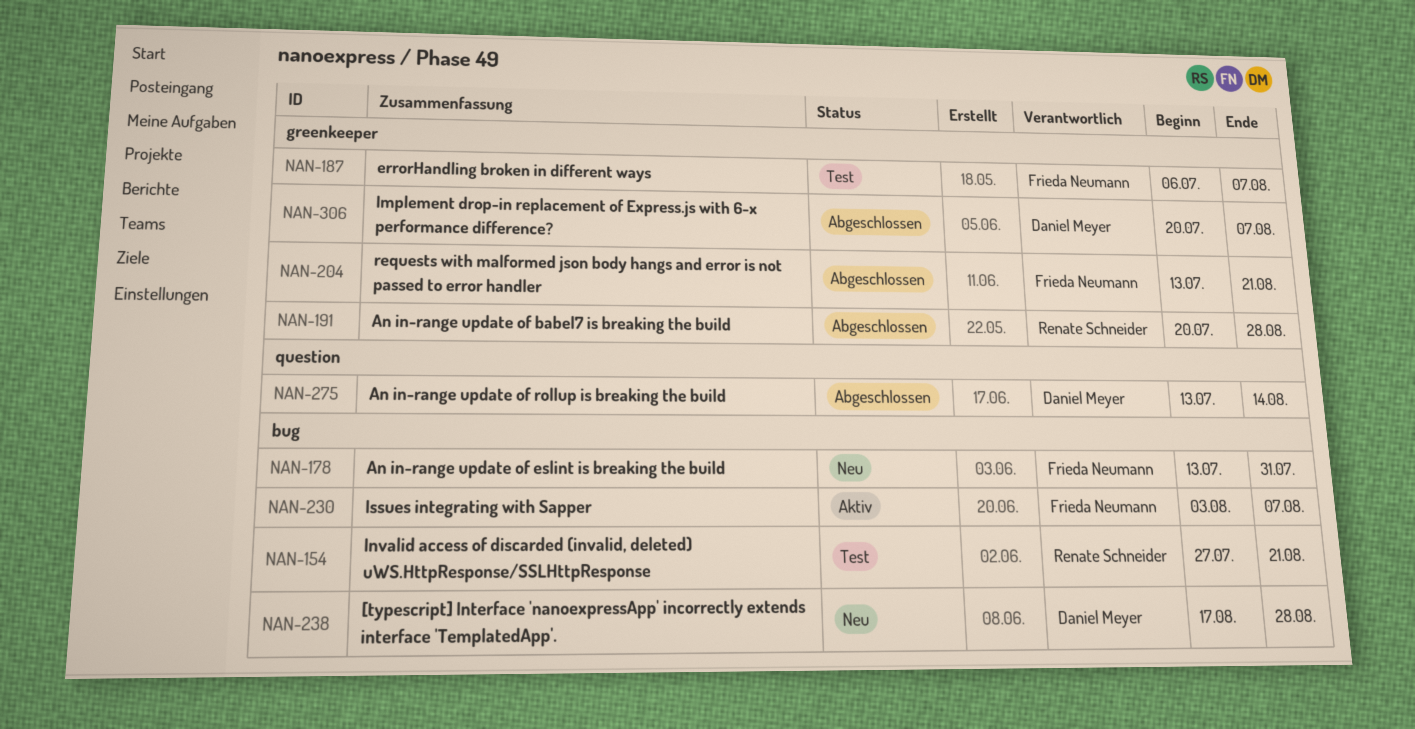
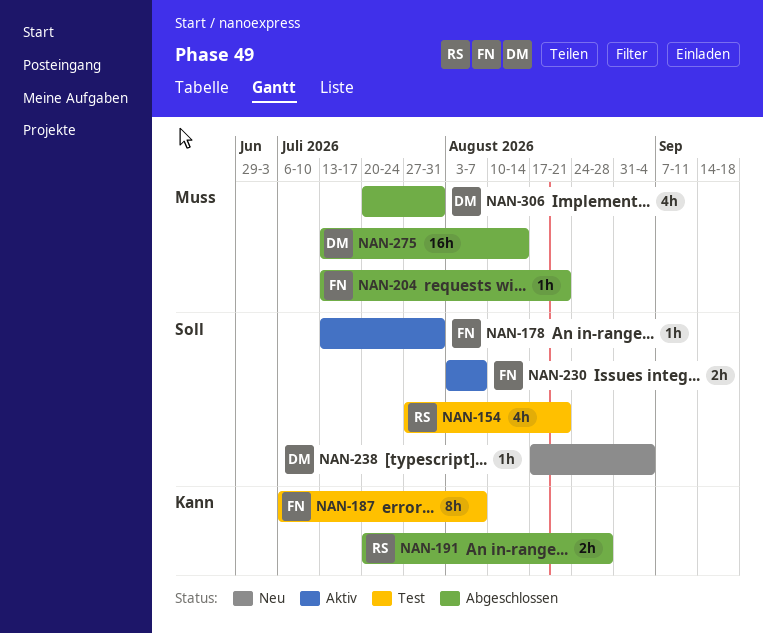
NAN-178, status: Neu -> Aktiv
NAN-238, due: Aug 28 -> Sep 4
NAN-306, due: Aug 7 -> Jul 31

